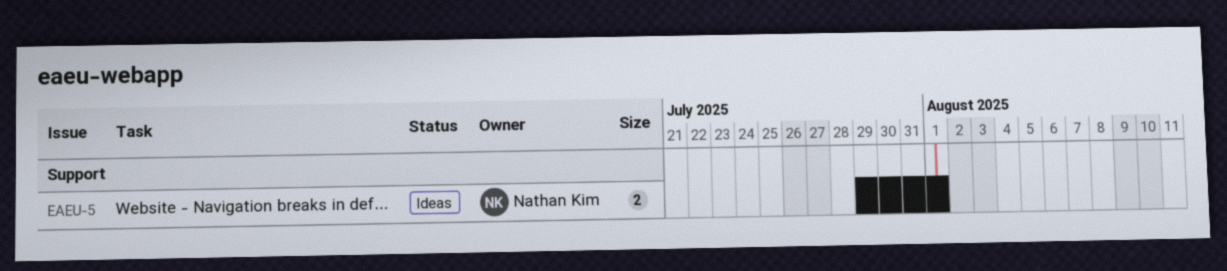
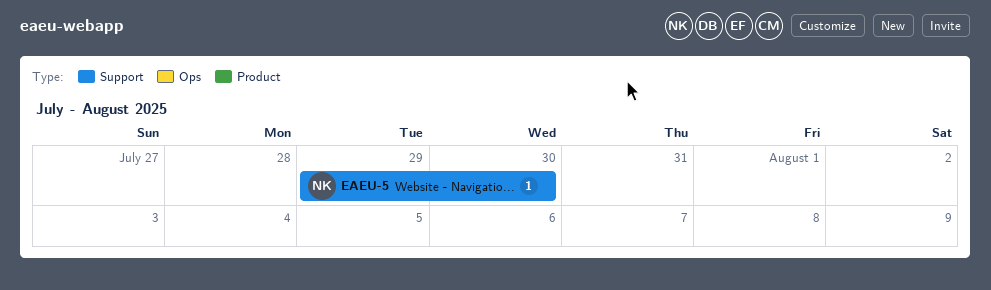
EAEU-5, estimate: 2 -> 1
EAEU-5, due: Aug 1 -> Jul 30

